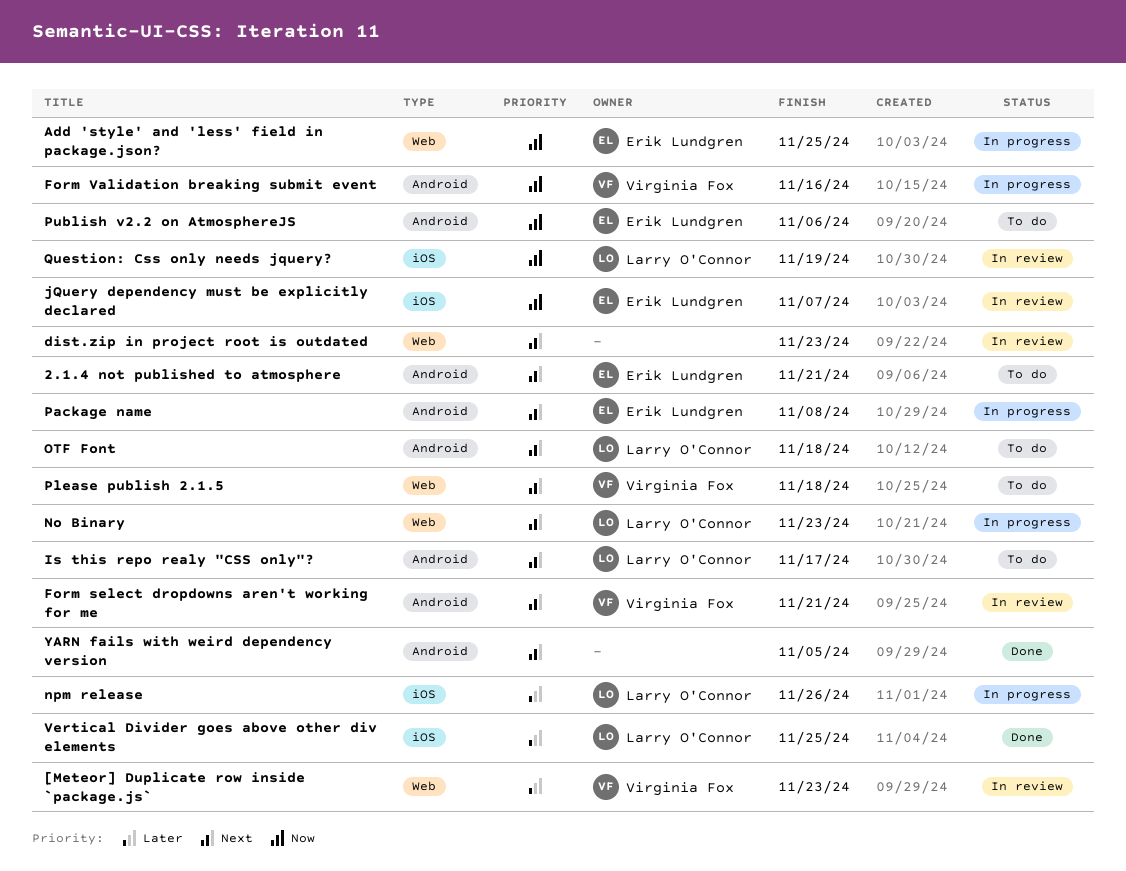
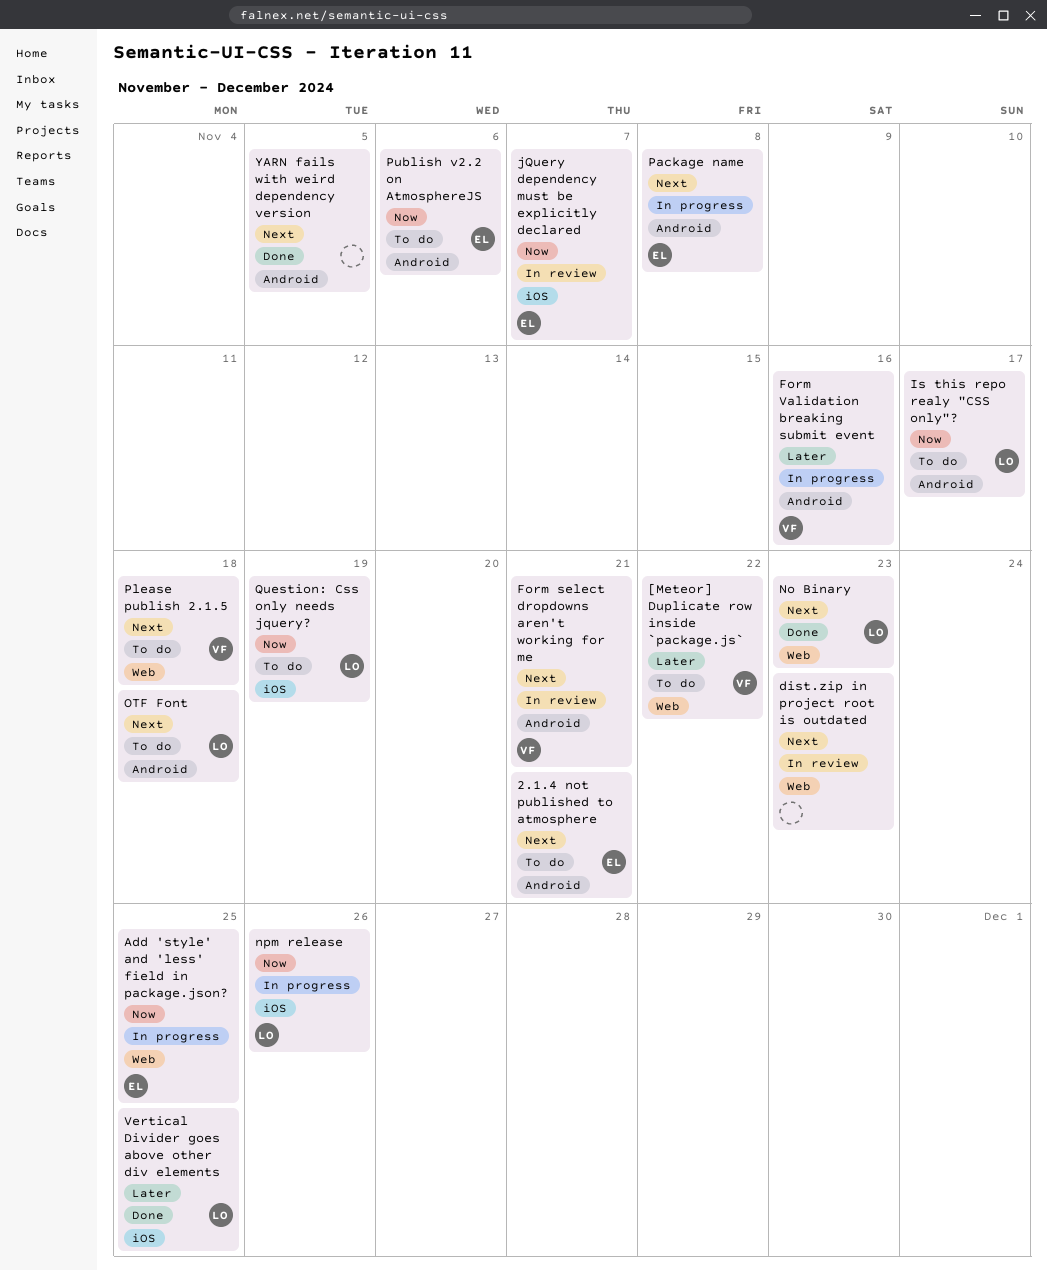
[Meteor] Duplicate row inside `package.js`, status: In review -> To do
[Meteor] Duplicate row inside `package.js`, due: Nov 23 -> Nov 22
Form Validation breaking submit event, priority: Now -> Later
Is this repo realy "CSS only"?, priority: Next -> Now
No Binary, status: In progress -> Done
npm release, priority: Later -> Now
Question: Css only needs jquery?, status: In review -> To do

